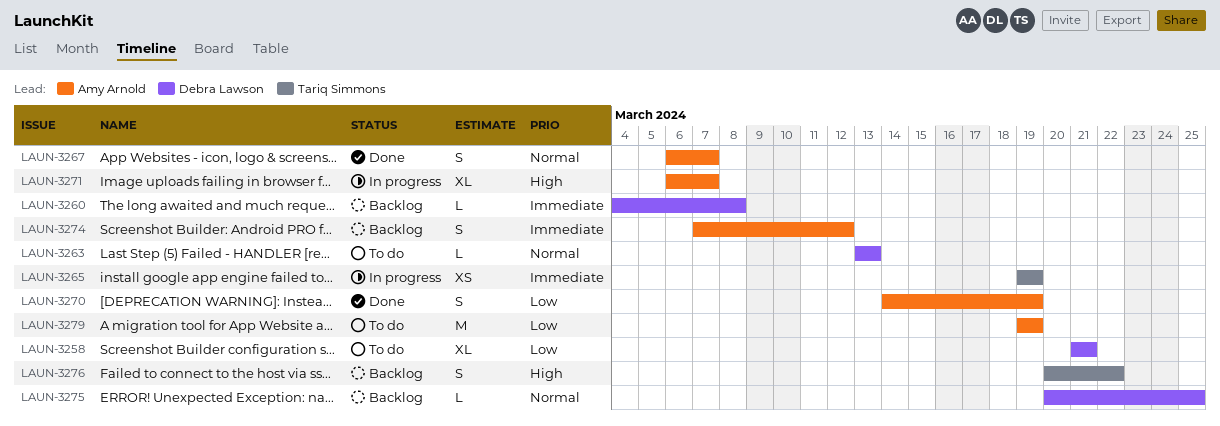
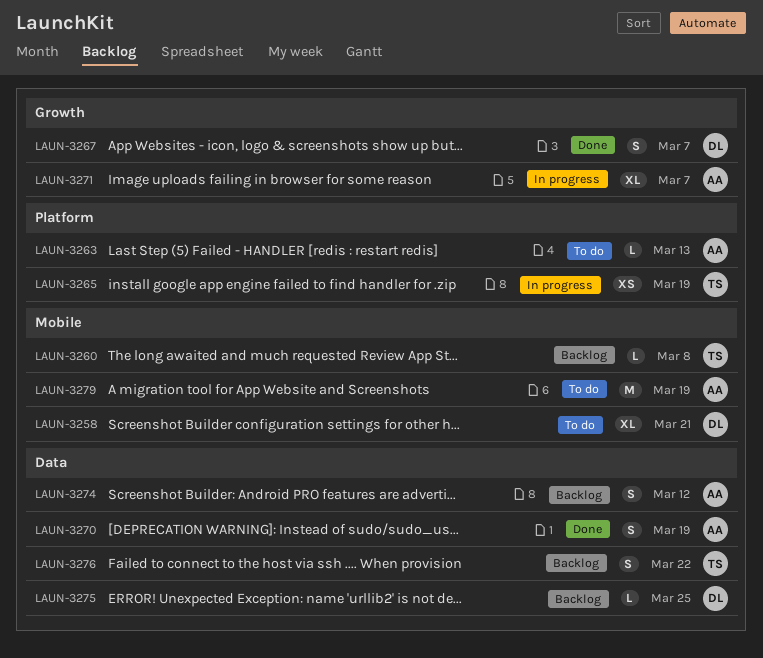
LAUN-3260, owner: Debra Lawson -> Tariq Simmons
LAUN-3263, owner: Debra Lawson -> Amy Arnold
LAUN-3267, owner: Amy Arnold -> Debra Lawson

